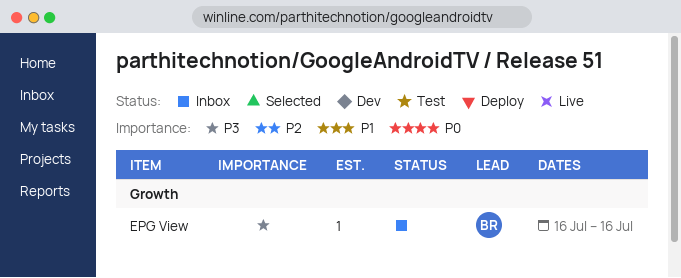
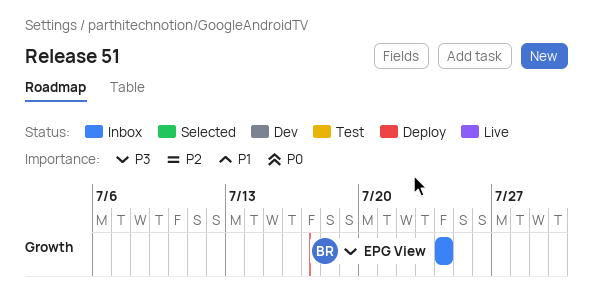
EPG View, start: Jul 16 -> Jul 24
EPG View, due: Jul 16 -> Jul 24

